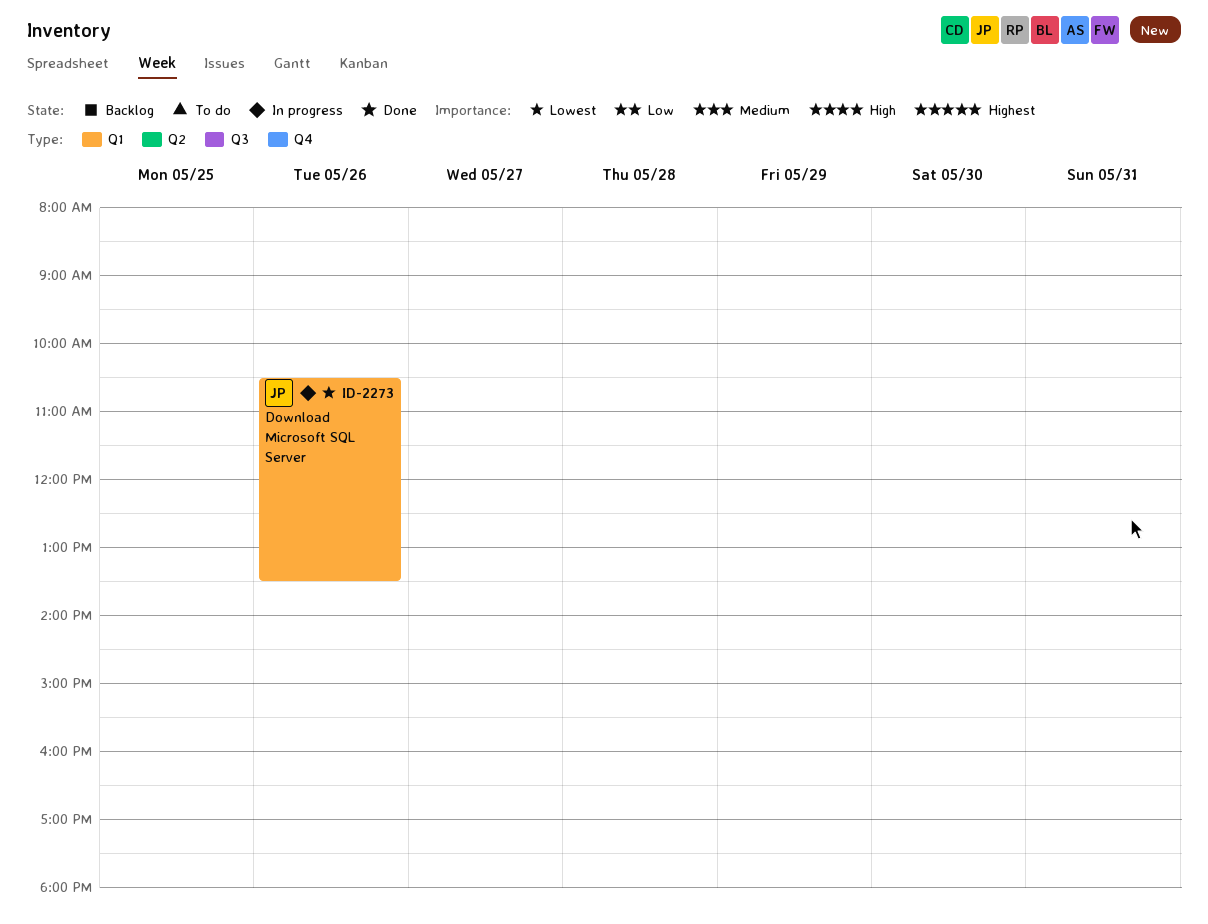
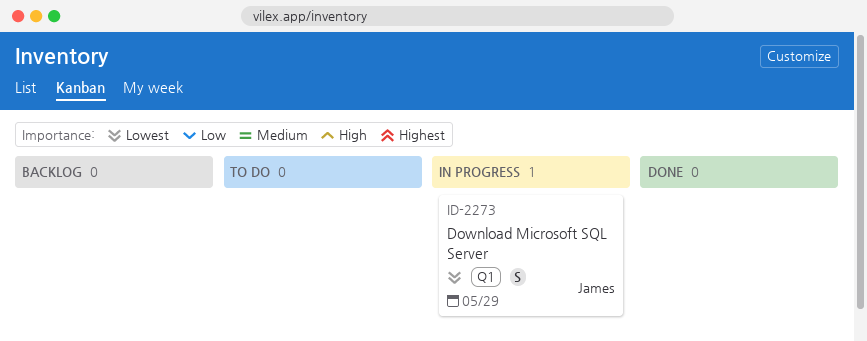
ID-2273, day: May 26 -> May 29

